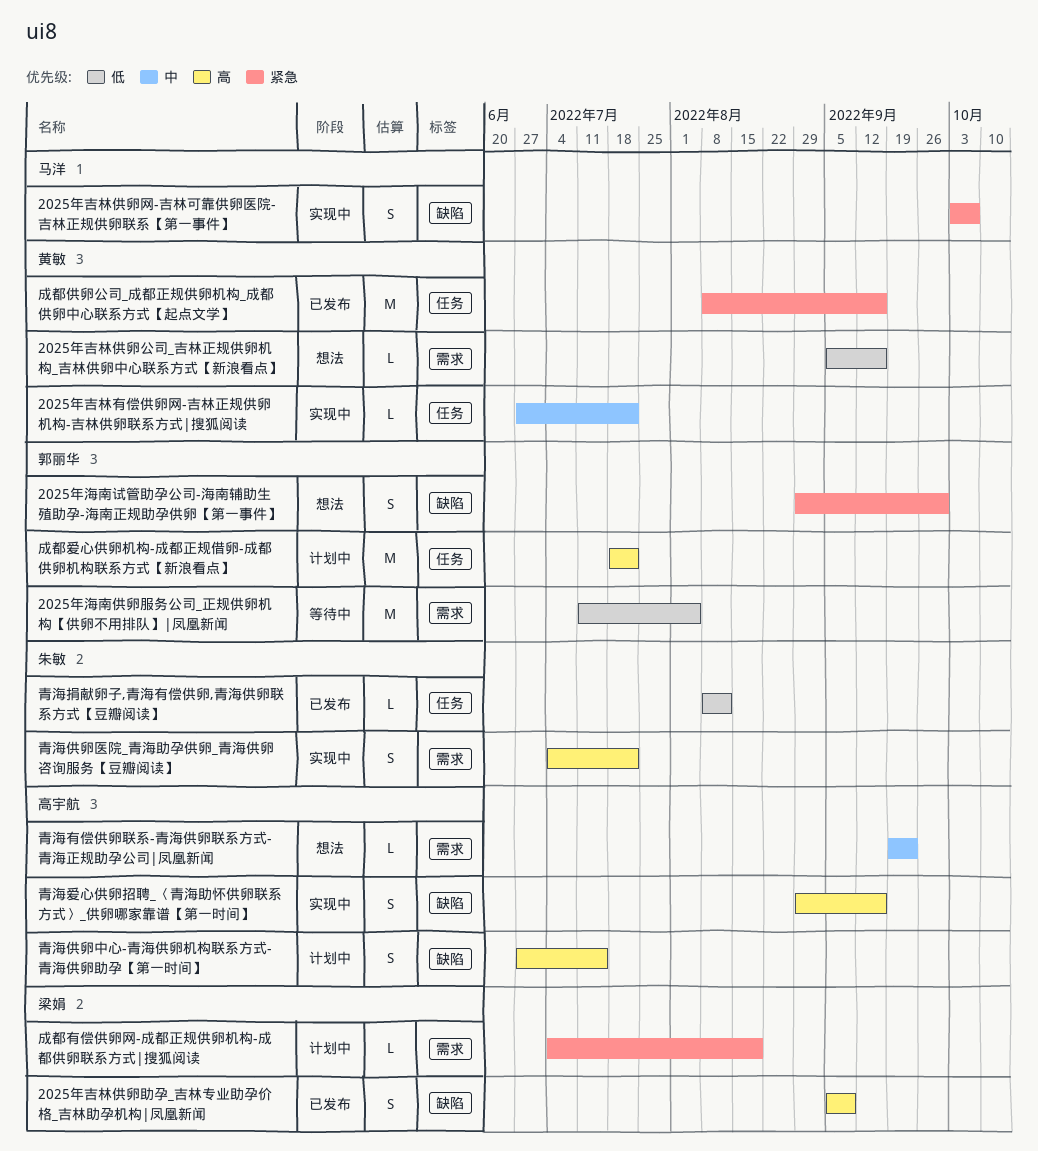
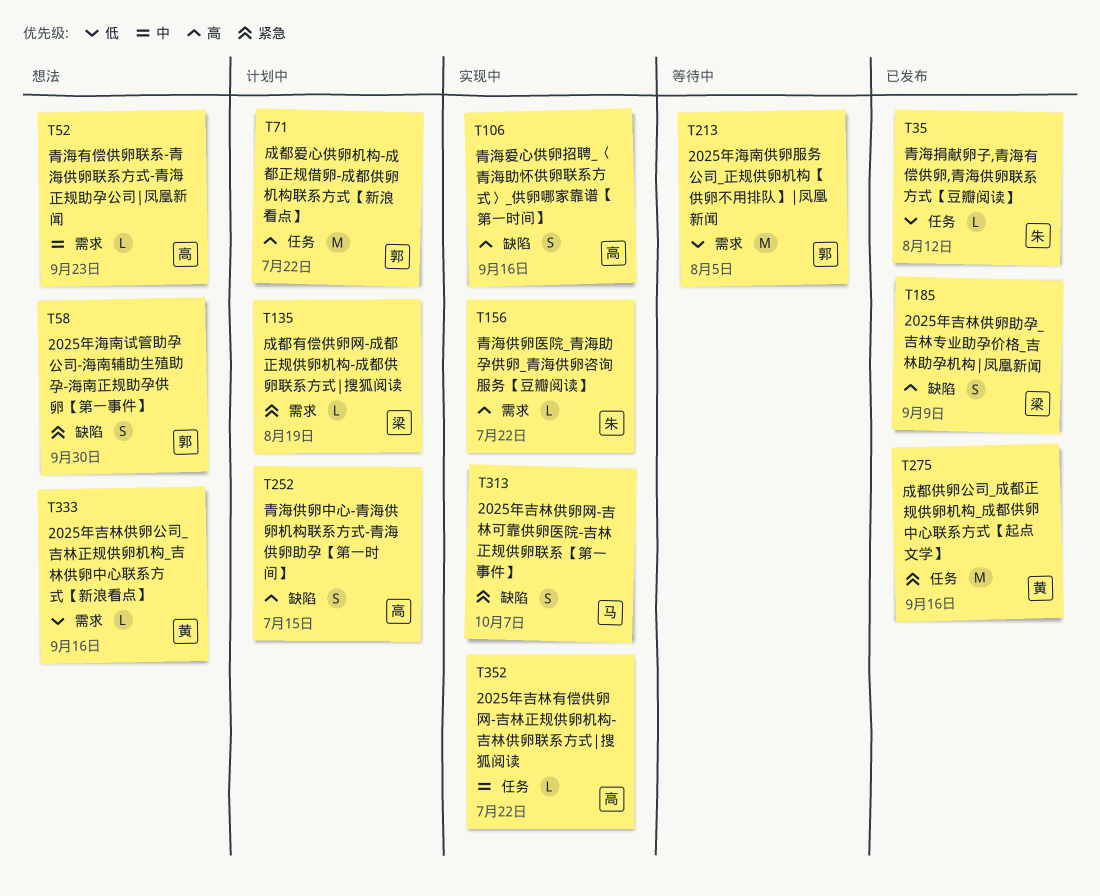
2025年吉林有偿供卵网-吉林正规供卵机构-吉林供卵联系方式|搜狐阅读, owner: 黄敏 -> 高宇航
青海供卵医院_青海助孕供卵_青海供卵咨询服务【豆瓣阅读】, estimate: S -> L

